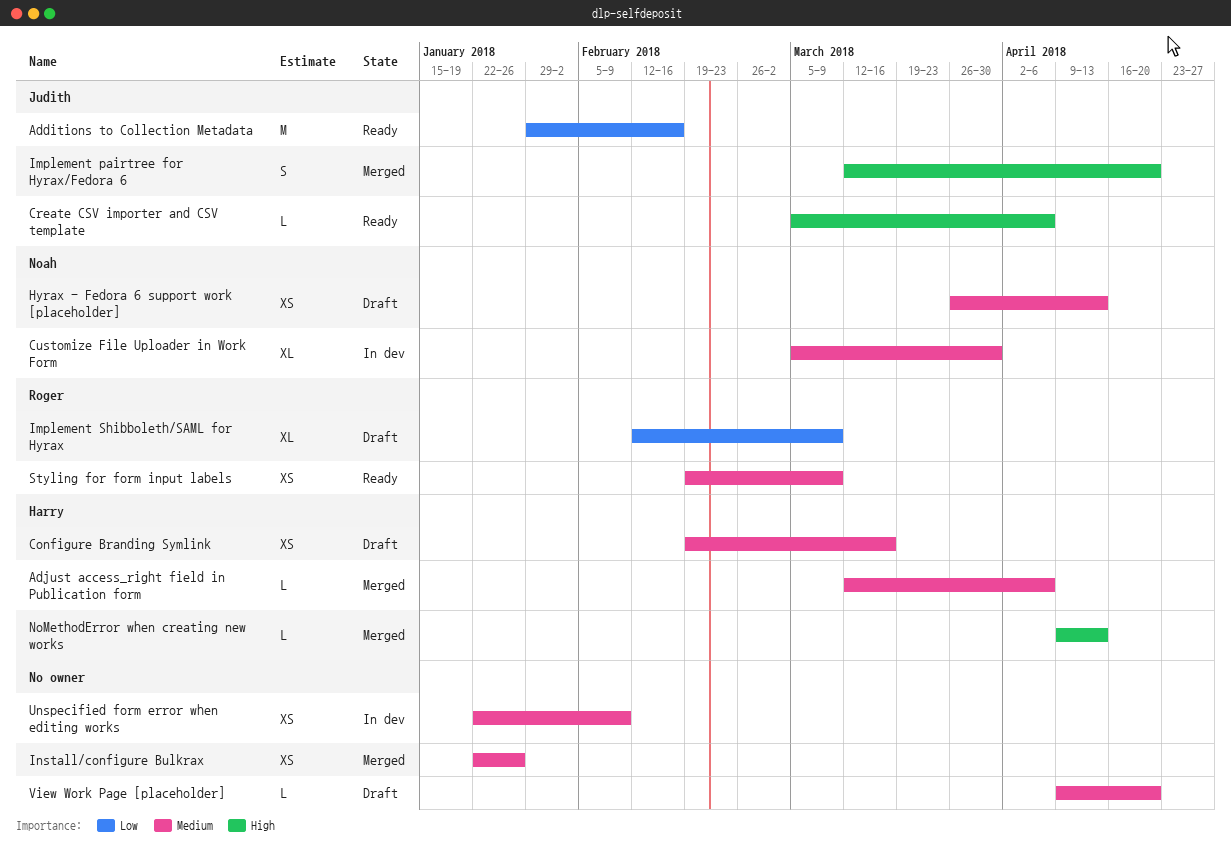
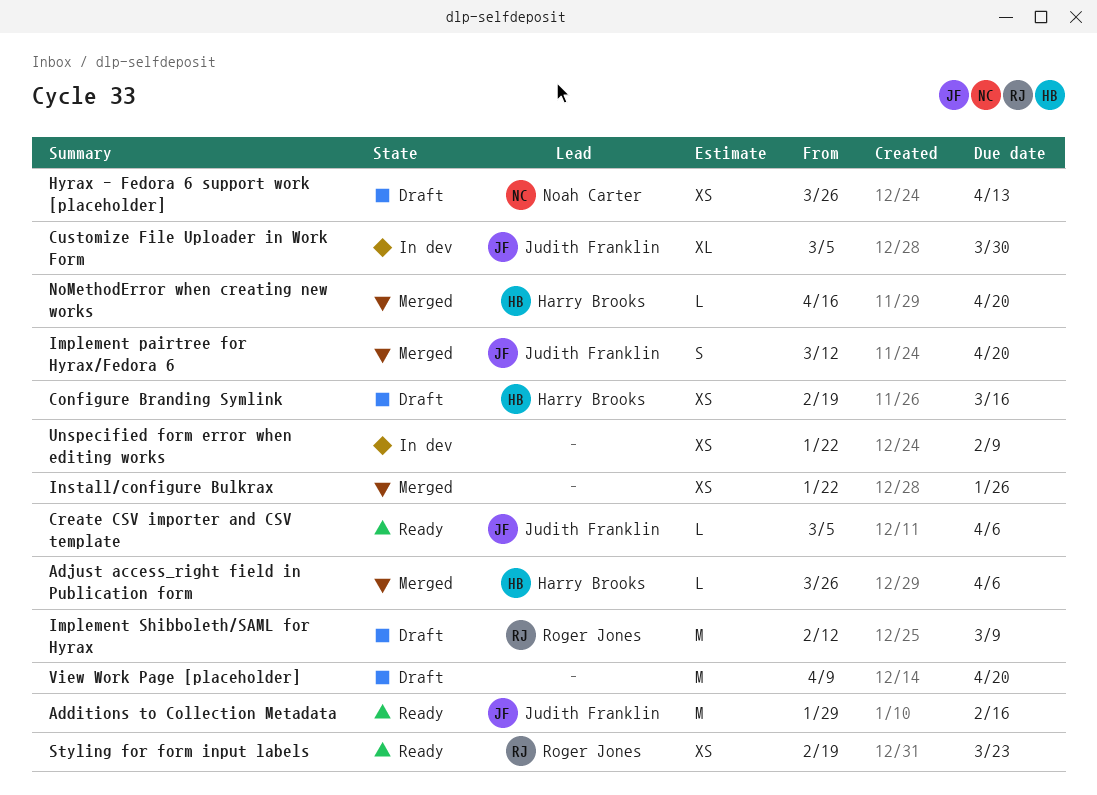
Adjust access_right field in Publication form, start: Mar 12 -> Mar 26
Customize File Uploader in Work Form, owner: Noah Carter -> Judith Franklin
Implement Shibboleth/SAML for Hyrax, estimate: XL -> M
NoMethodError when creating new works, start: Apr 9 -> Apr 16
NoMethodError when creating new works, due: Apr 13 -> Apr 20
Styling for form input labels, due: Mar 9 -> Mar 23
View Work Page [placeholder], estimate: L -> M

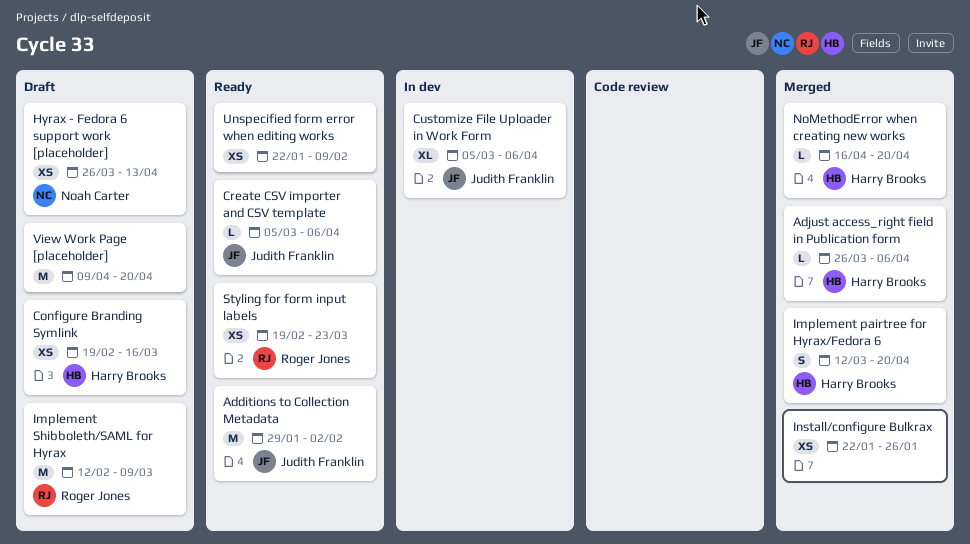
Additions to Collection Metadata, due: Feb 16 -> Feb 2
Customize File Uploader in Work Form, due: Mar 30 -> Apr 6
Implement pairtree for Hyrax/Fedora 6, owner: Judith Franklin -> Harry Brooks
Unspecified form error when editing works, status: In dev -> Ready

